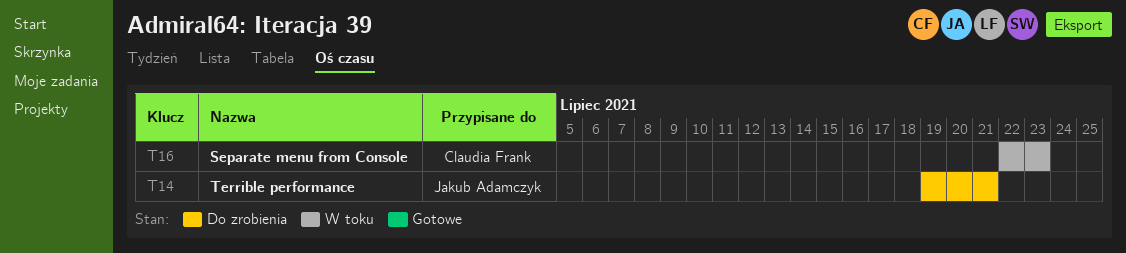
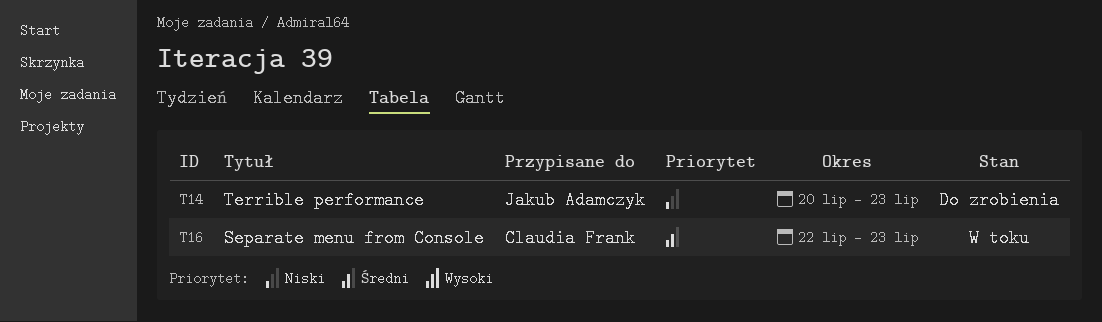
T14, start: Jul 19 -> Jul 20
T14, due: Jul 21 -> Jul 23

